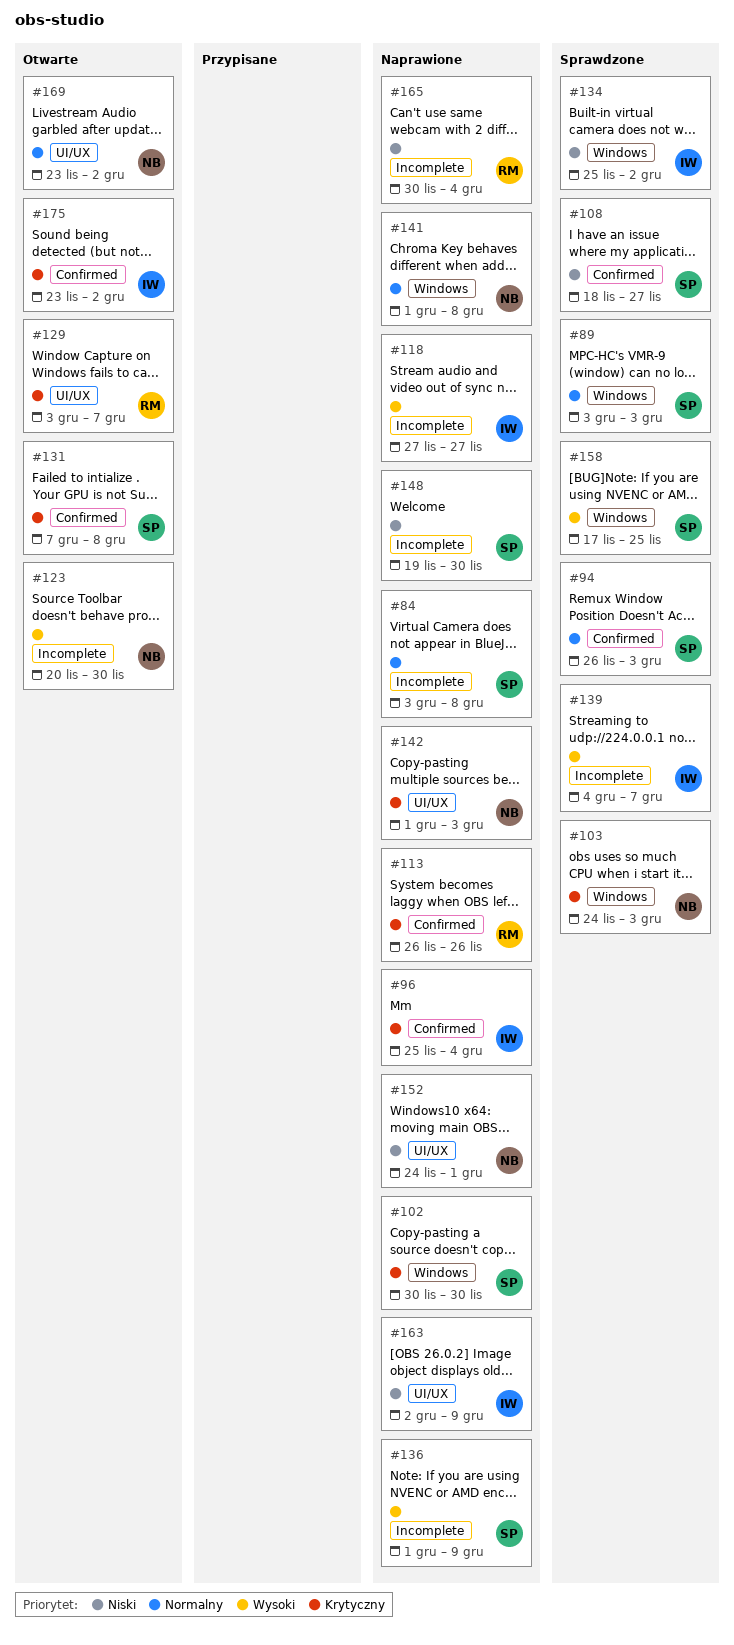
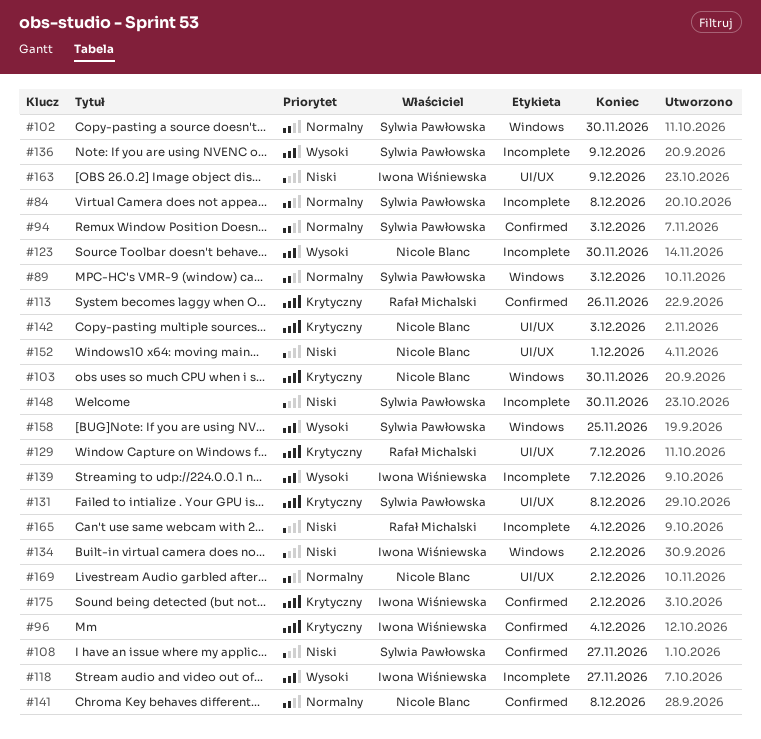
#102, priority: Krytyczny -> Normalny
#103, due: Dec 3 -> Nov 30
#131, label: Confirmed -> UI/UX
#141, label: Windows -> Confirmed

